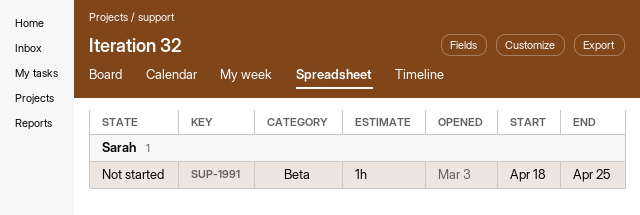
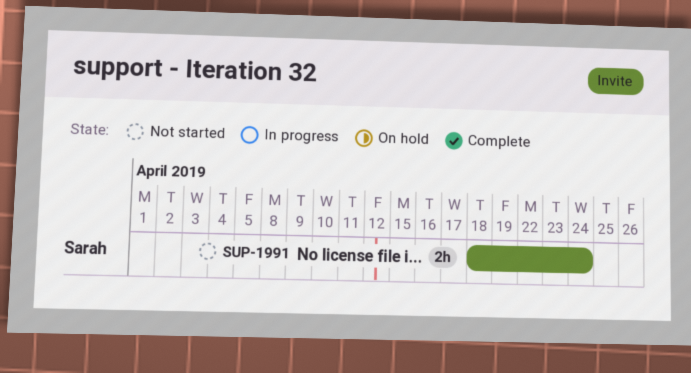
SUP-1991, estimate: 1h -> 2h
SUP-1991, due: Apr 25 -> Apr 24

